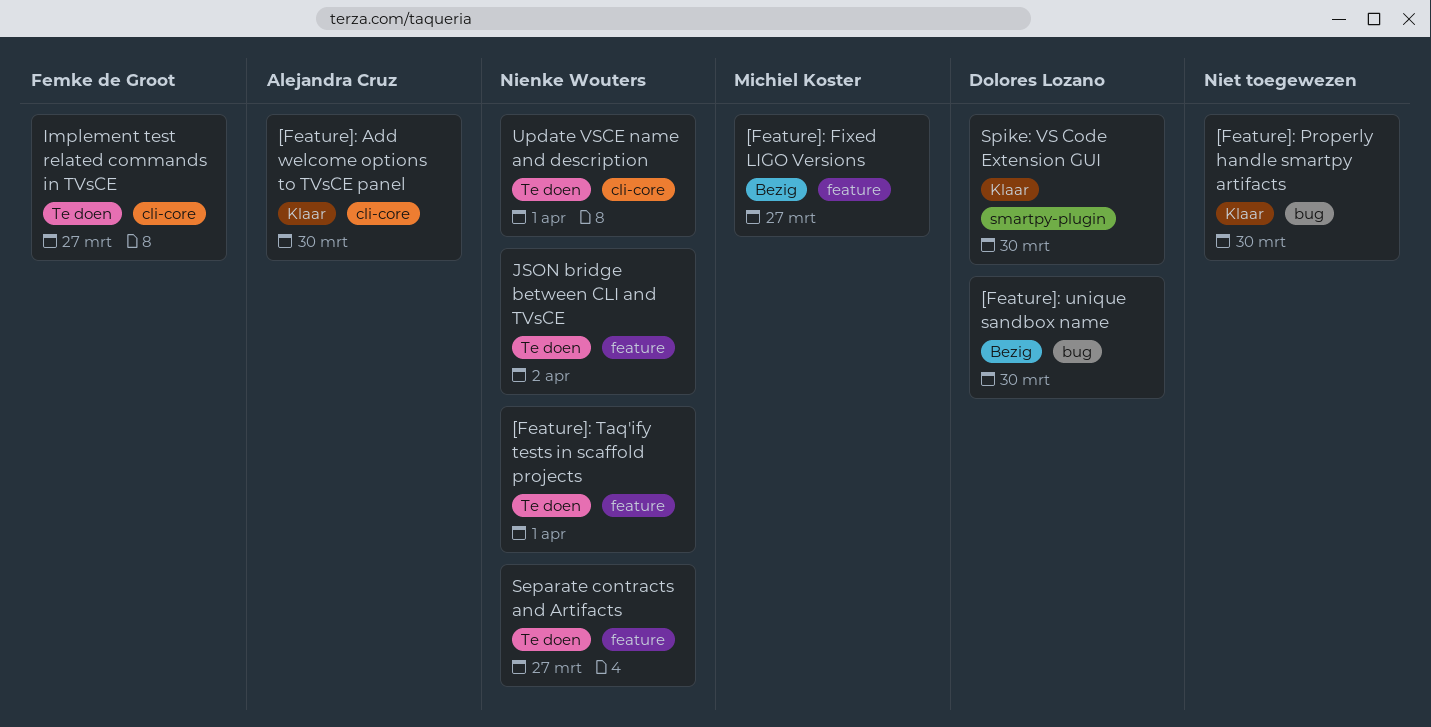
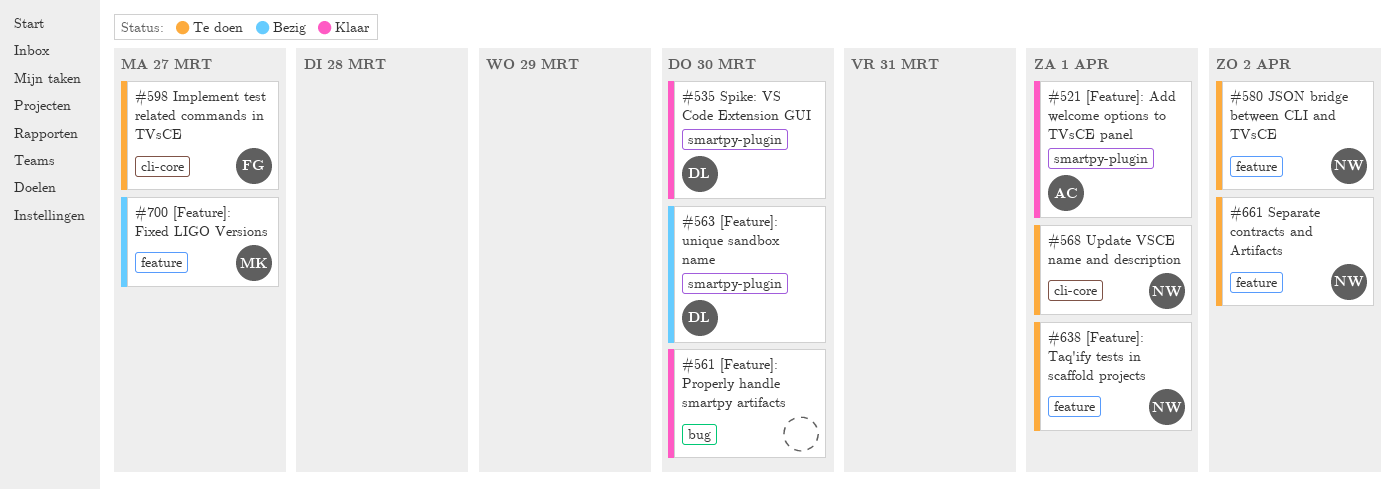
[Feature]: Add welcome options to TVsCE panel, label: cli-core -> smartpy-plugin
[Feature]: Add welcome options to TVsCE panel, due: Mar 30 -> Apr 1
[Feature]: unique sandbox name, label: bug -> smartpy-plugin
Separate contracts and Artifacts, due: Mar 27 -> Apr 2

